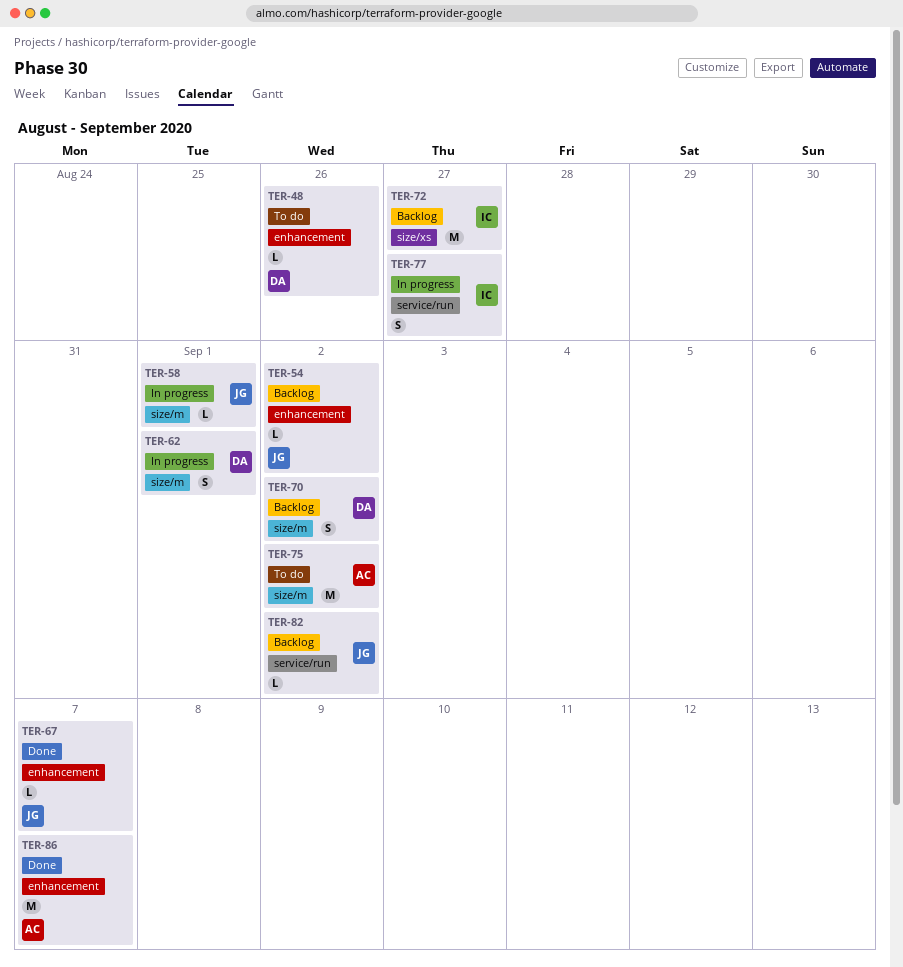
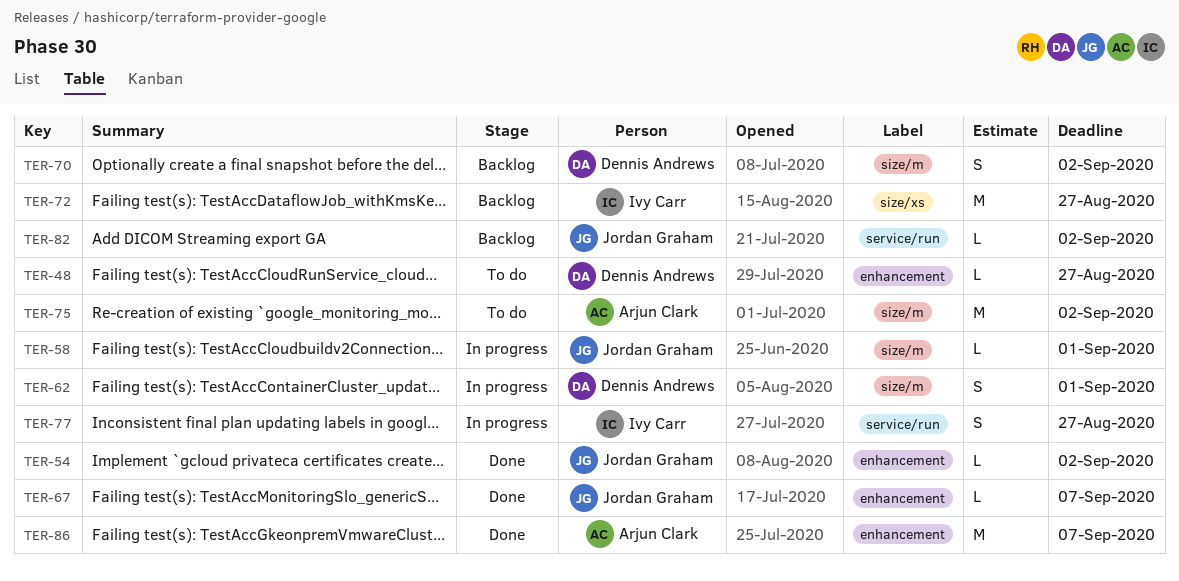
TER-48, due: Aug 26 -> Aug 27
TER-54, status: Backlog -> Done

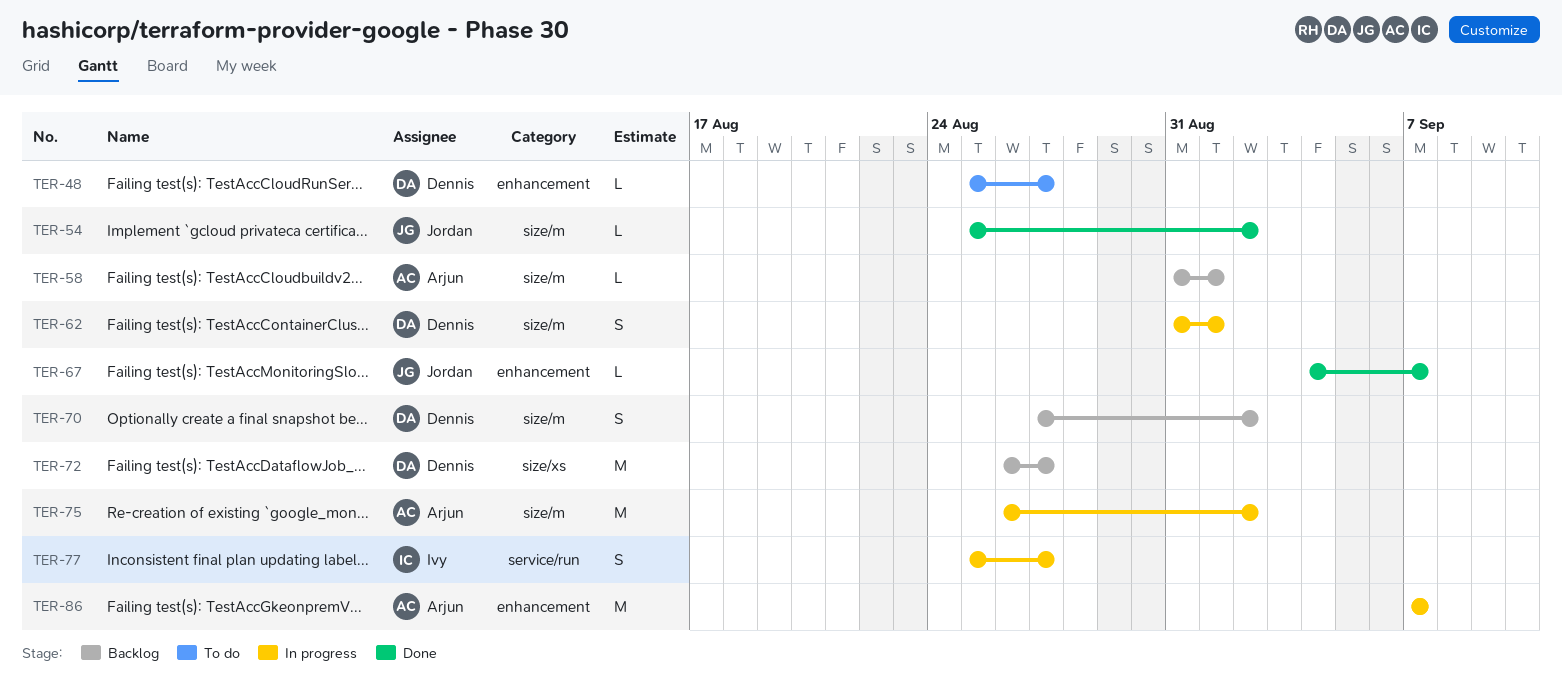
TER-54, label: enhancement -> size/m
TER-58, status: In progress -> Backlog
TER-58, owner: Jordan Graham -> Arjun Clark
TER-72, owner: Ivy Carr -> Dennis Andrews
TER-75, status: To do -> In progress
TER-82: present -> none
TER-86, status: Done -> In progress

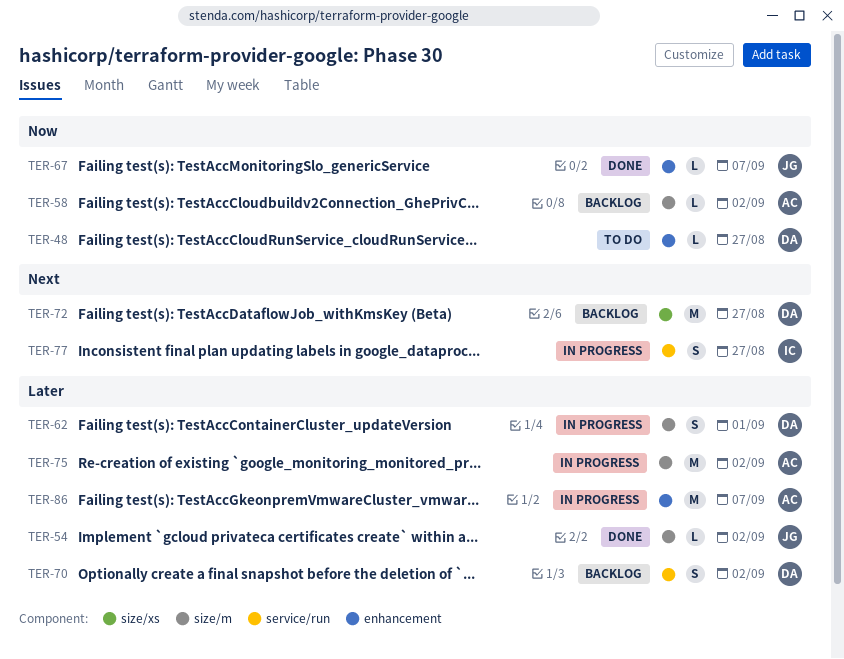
TER-58, due: Sep 1 -> Sep 2
TER-70, label: size/m -> service/run

